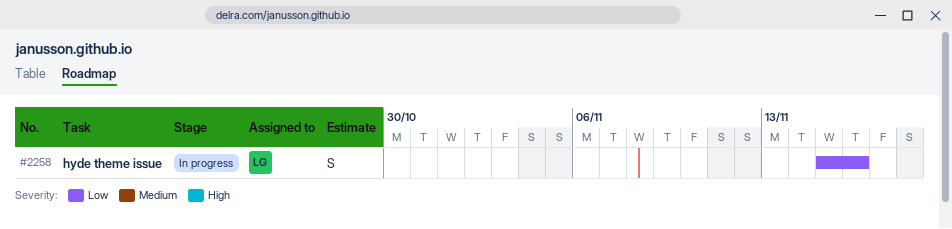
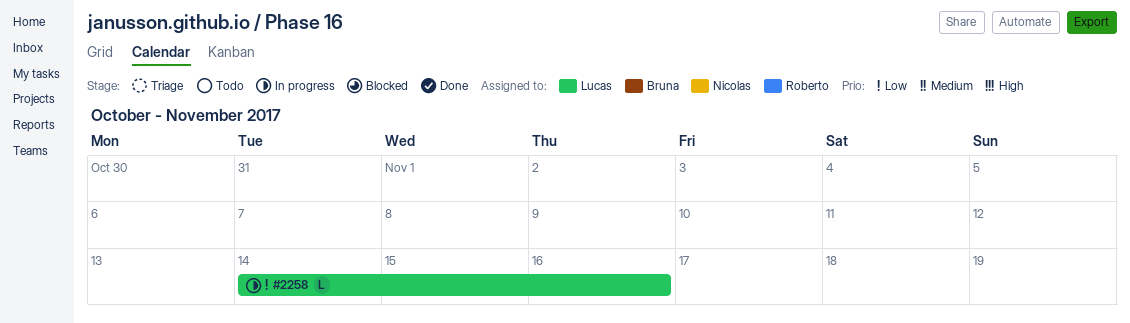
#2258, estimate: S -> L
#2258, start: Nov 15 -> Nov 14

